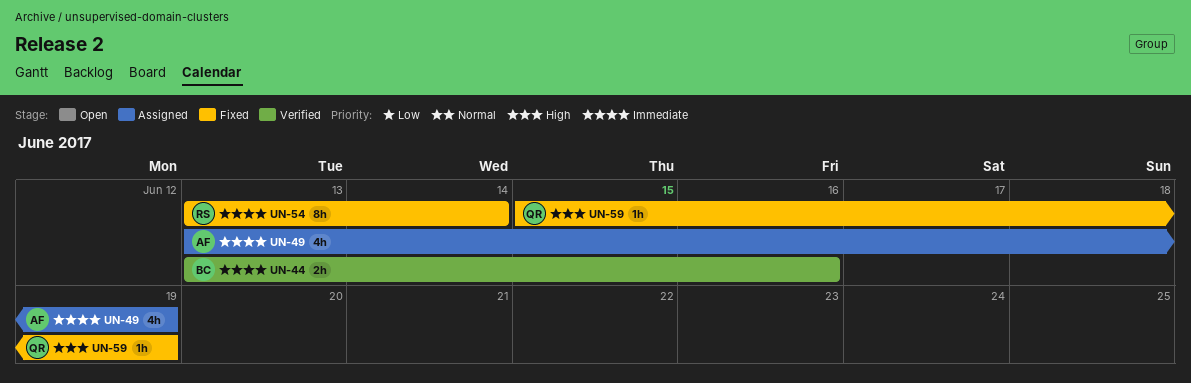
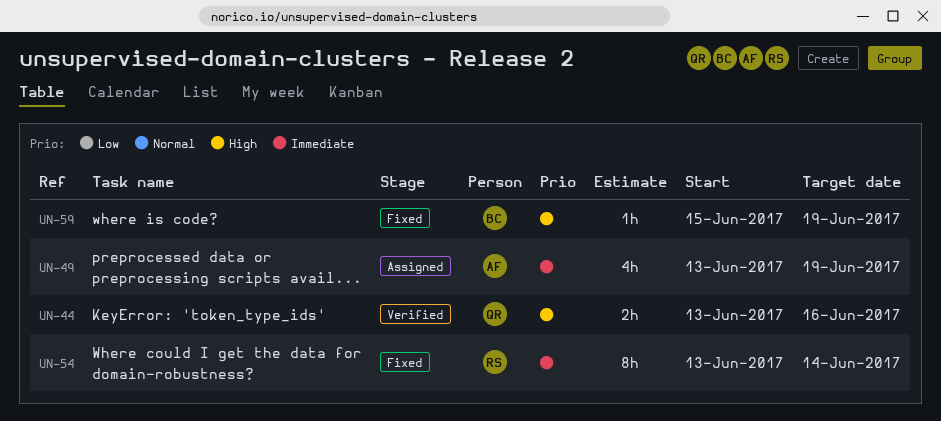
UN-44, owner: BC -> QR
UN-44, priority: Immediate -> High
UN-59, owner: QR -> BC

